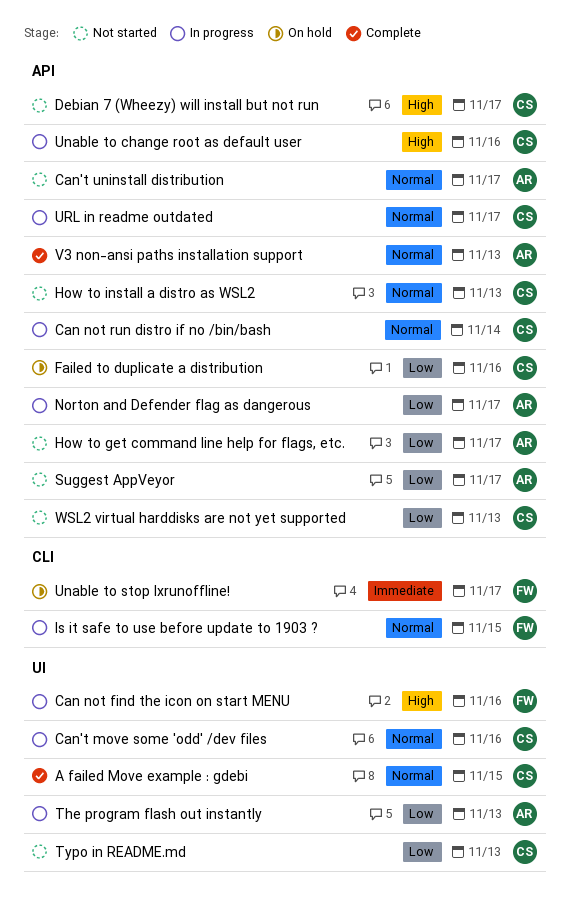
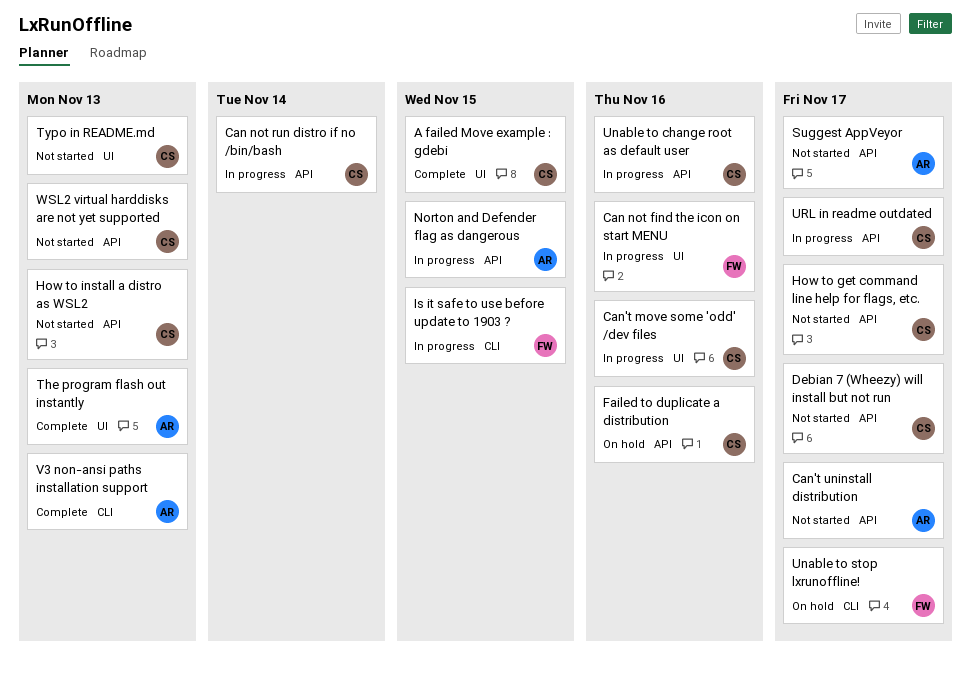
How to get command line help for flags, etc., owner: AR -> CS
Norton and Defender flag as dangerous, due: Nov 17 -> Nov 15
The program flash out instantly, status: In progress -> Complete
V3 non-ansi paths installation support, label: API -> CLI

